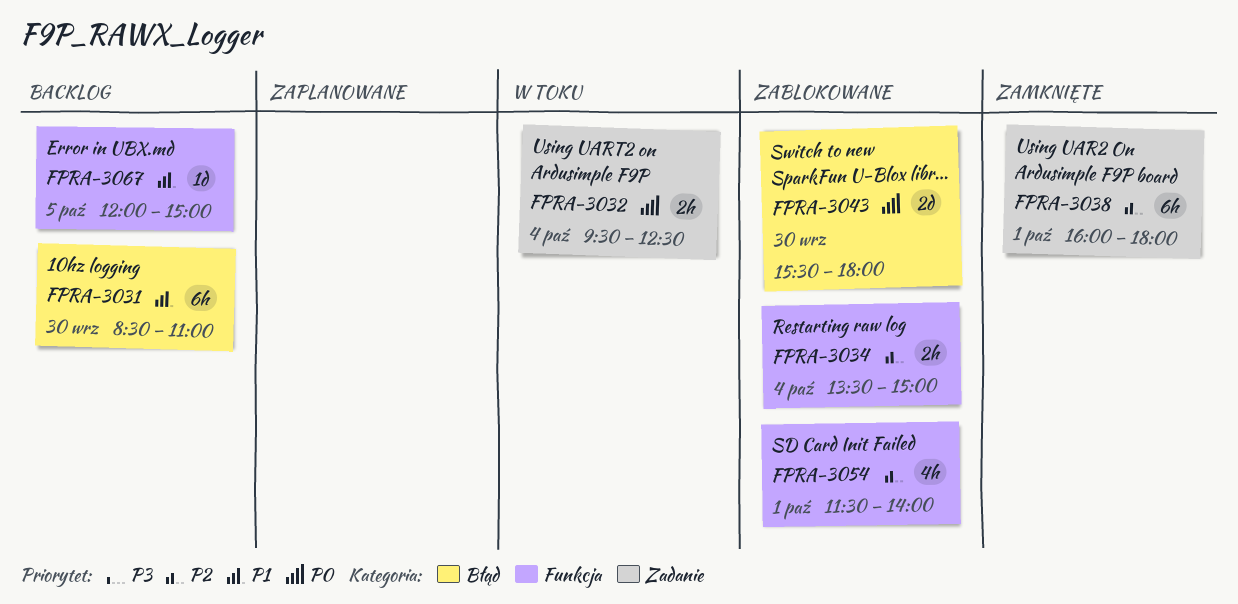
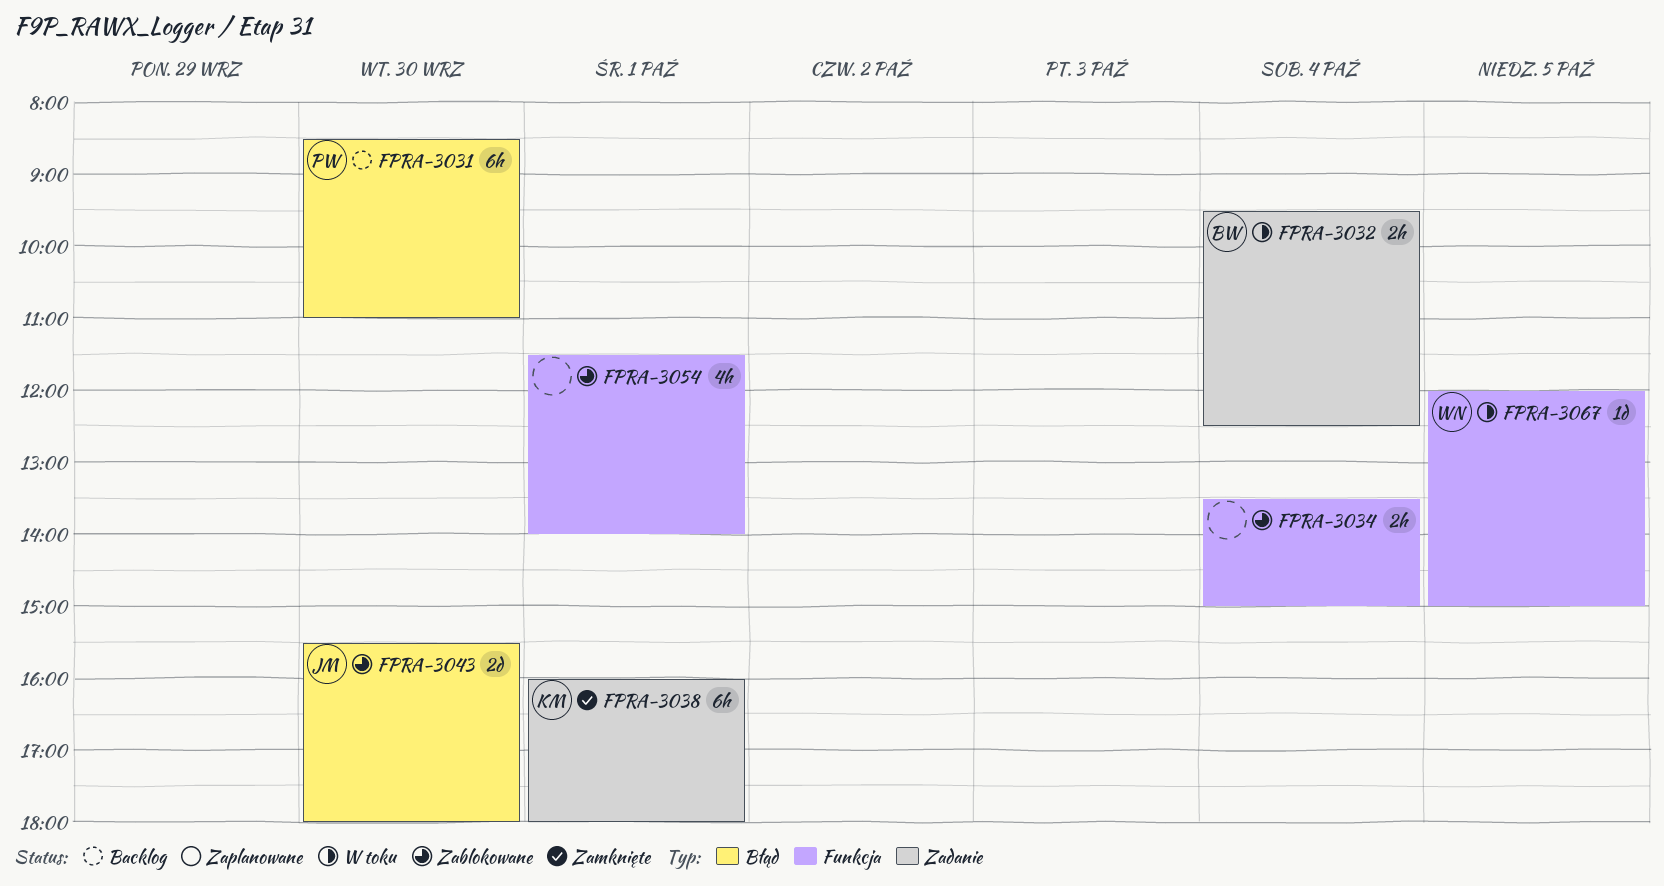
FPRA-3067, status: Backlog -> W toku

